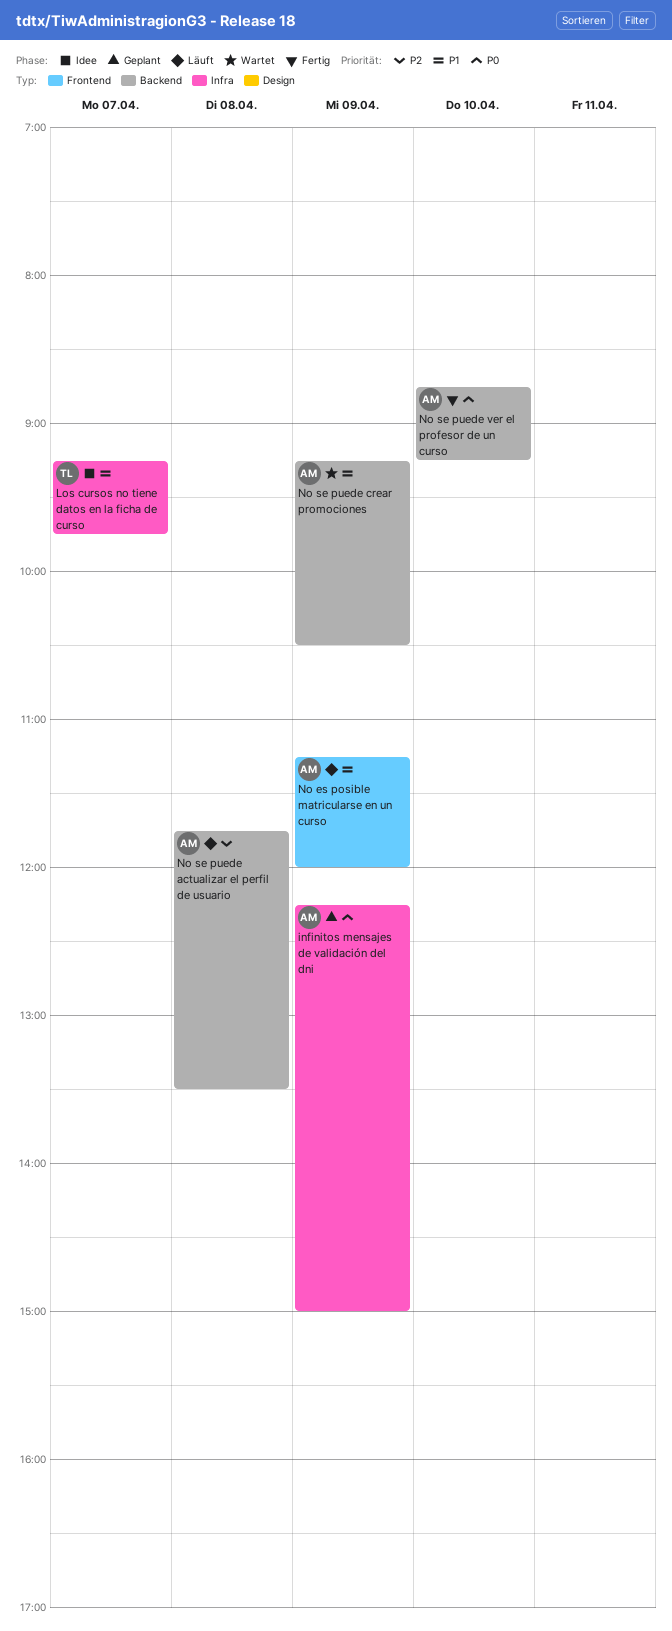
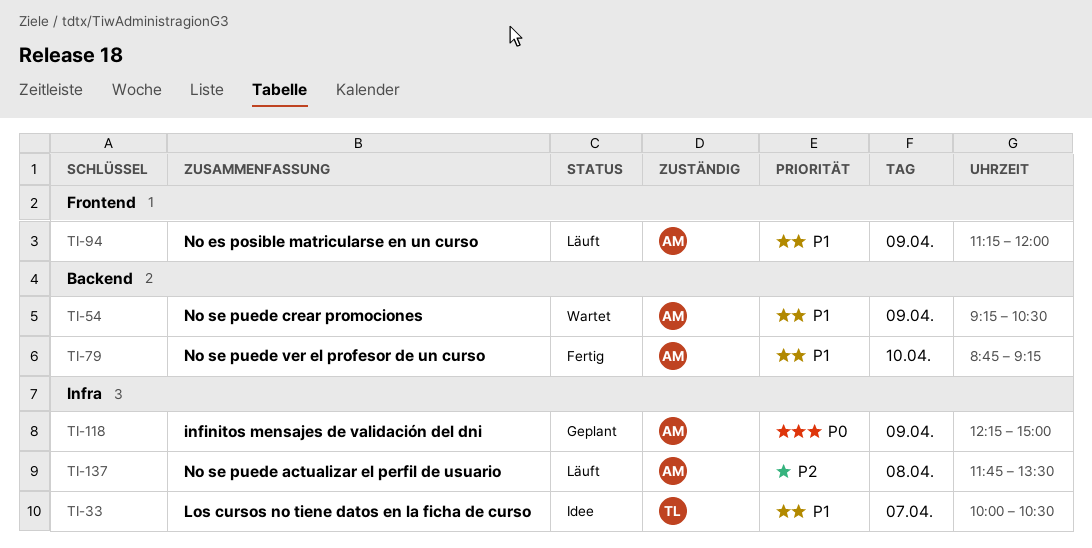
Los cursos no tiene datos en la ficha de curso, begins: 09:15 -> 10:00
Los cursos no tiene datos en la ficha de curso, ends: 09:45 -> 10:30
No se puede actualizar el perfil de usuario, label: Backend -> Infra
No se puede ver el profesor de un curso, priority: P0 -> P1

